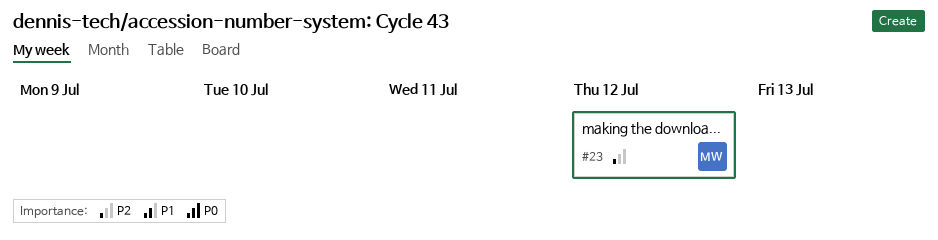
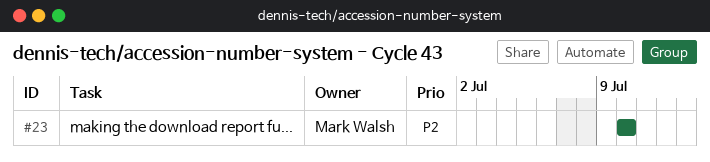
#23, due: Jul 12 -> Jul 10

